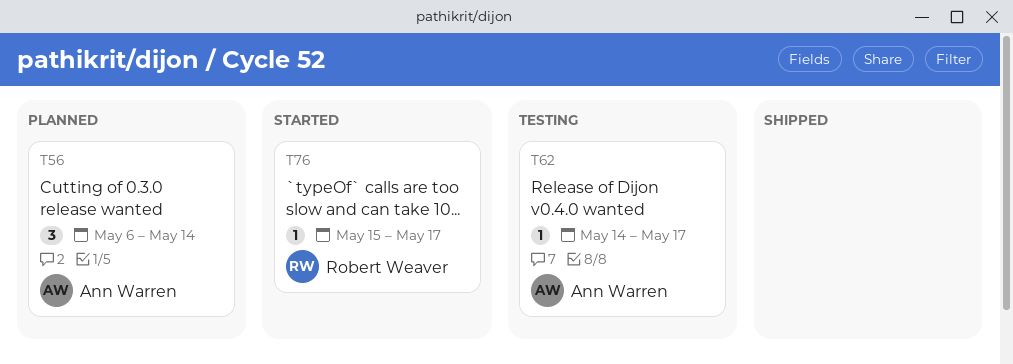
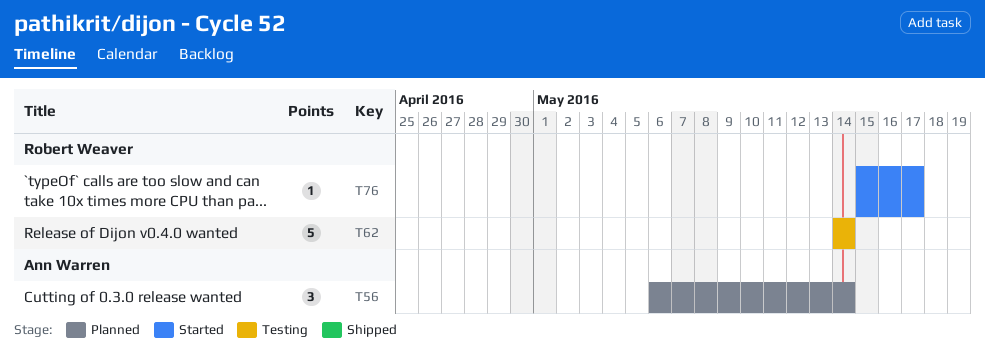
T62, owner: Ann Warren -> Robert Weaver
T62, estimate: 1 -> 5
T62, due: May 17 -> May 14

